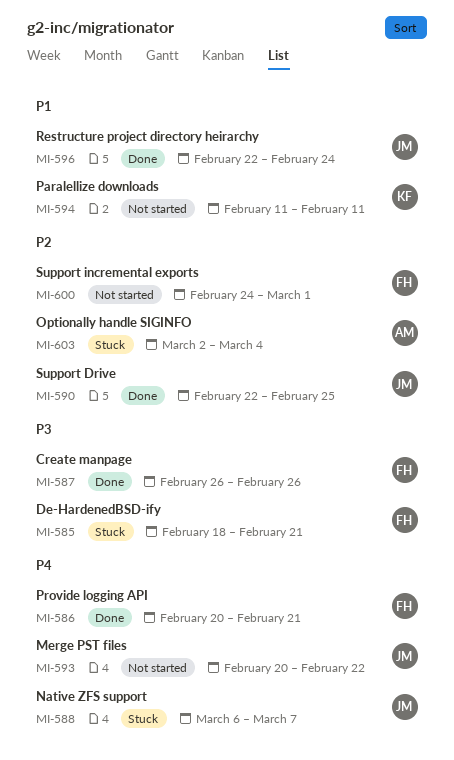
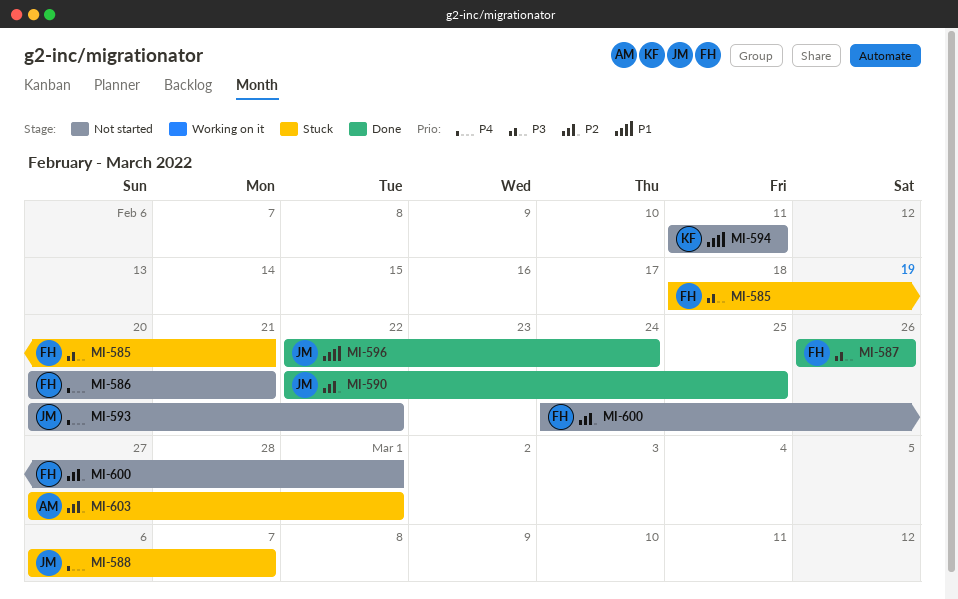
MI-586, status: Done -> Not started
MI-603, start: Mar 2 -> Feb 27
MI-603, due: Mar 4 -> Mar 1

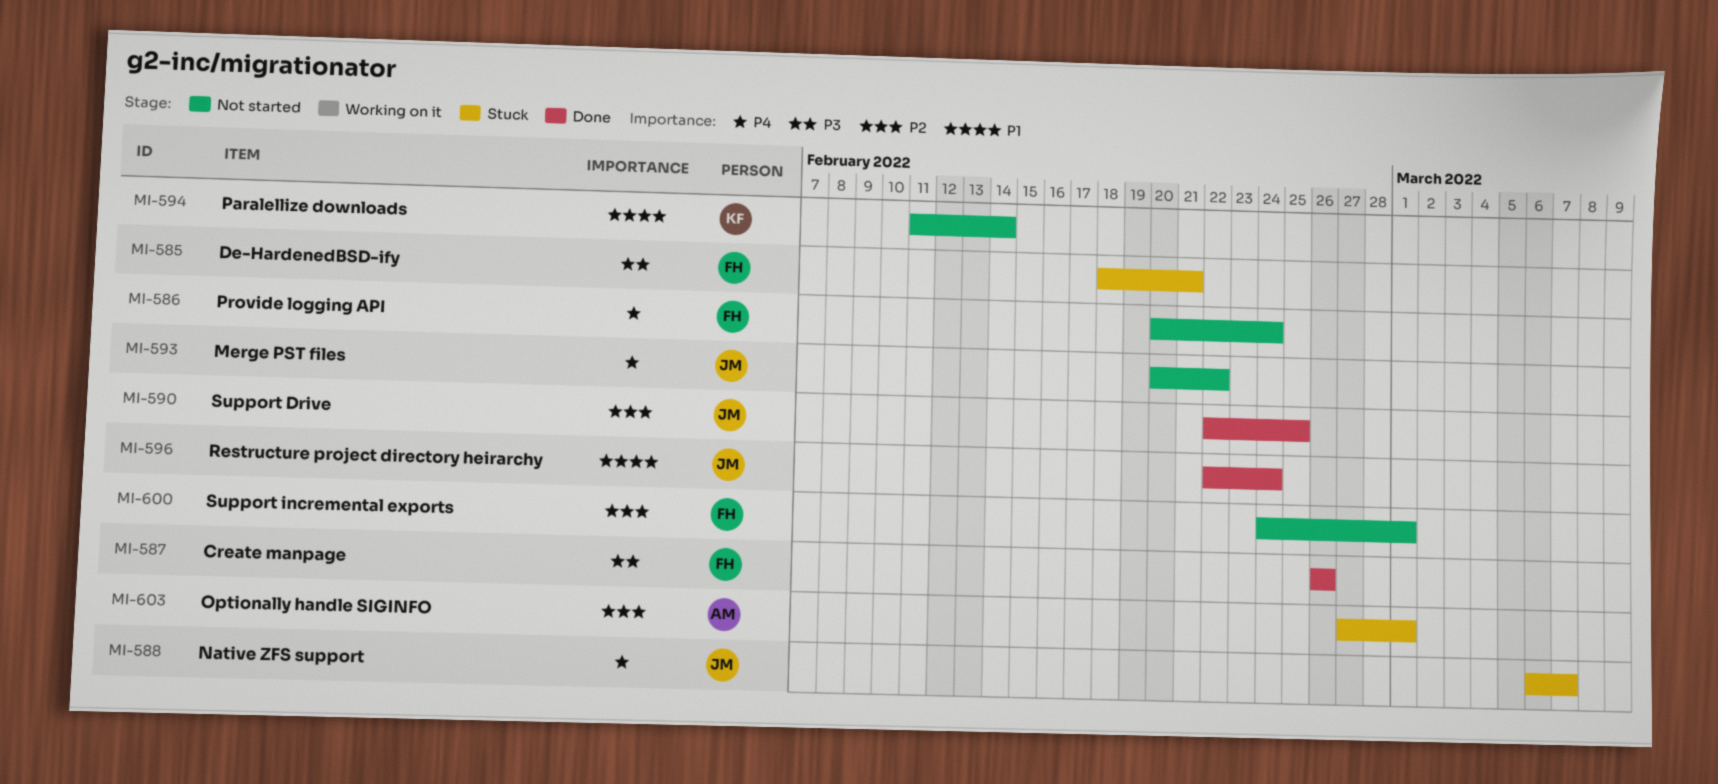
MI-586, due: Feb 21 -> Feb 24
MI-594, due: Feb 11 -> Feb 14

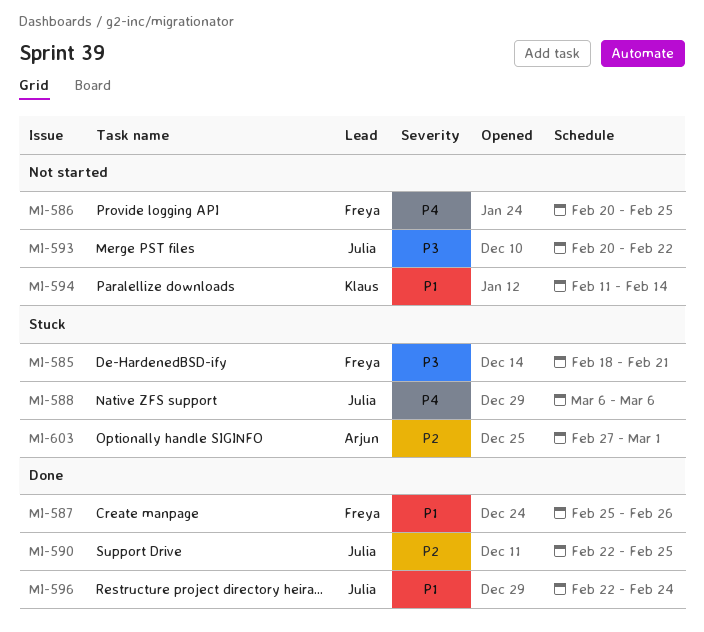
MI-586, due: Feb 24 -> Feb 25
MI-587, priority: P3 -> P1
MI-587, start: Feb 26 -> Feb 25
MI-588, due: Mar 7 -> Mar 6
MI-593, priority: P4 -> P3
MI-600: present -> none

